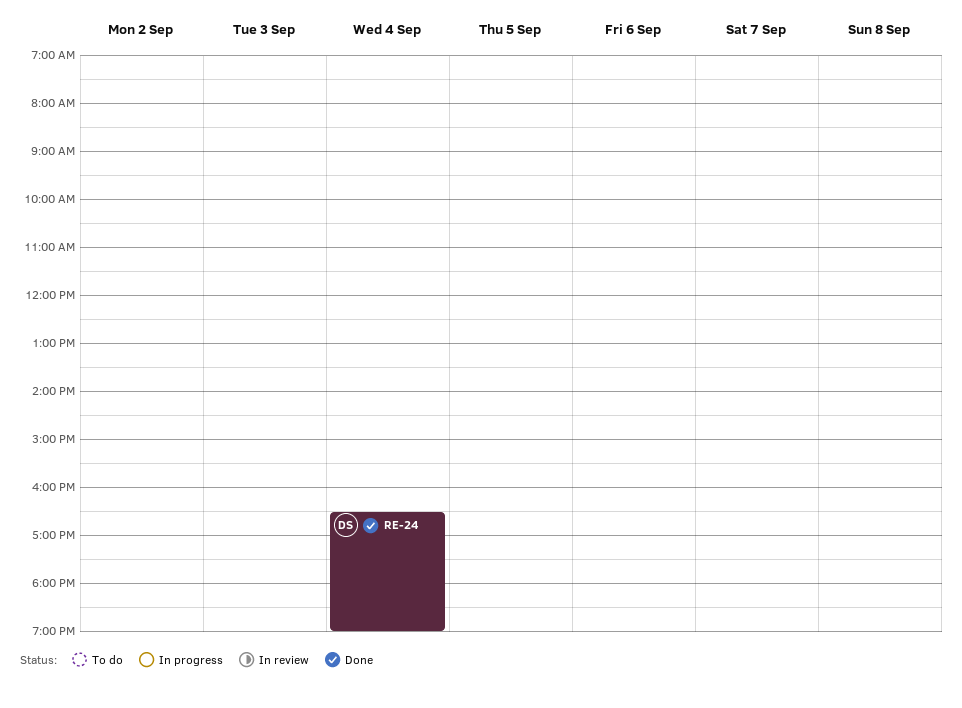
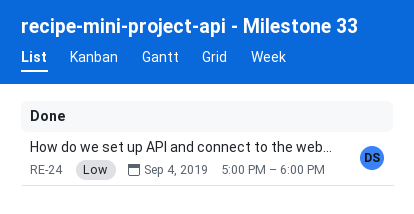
RE-24, begins: 16:30 -> 17:00
RE-24, ends: 19:00 -> 18:00

